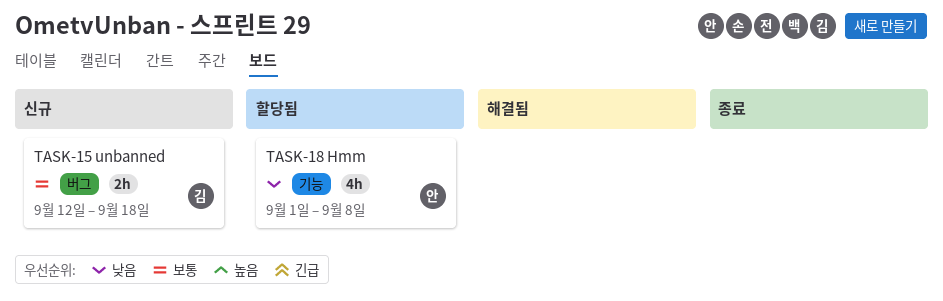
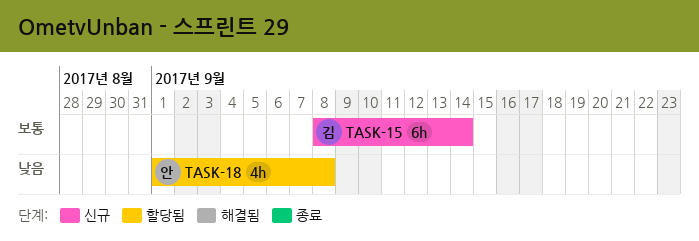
TASK-15, estimate: 2h -> 6h
TASK-15, start: Sep 12 -> Sep 8
TASK-15, due: Sep 18 -> Sep 14

